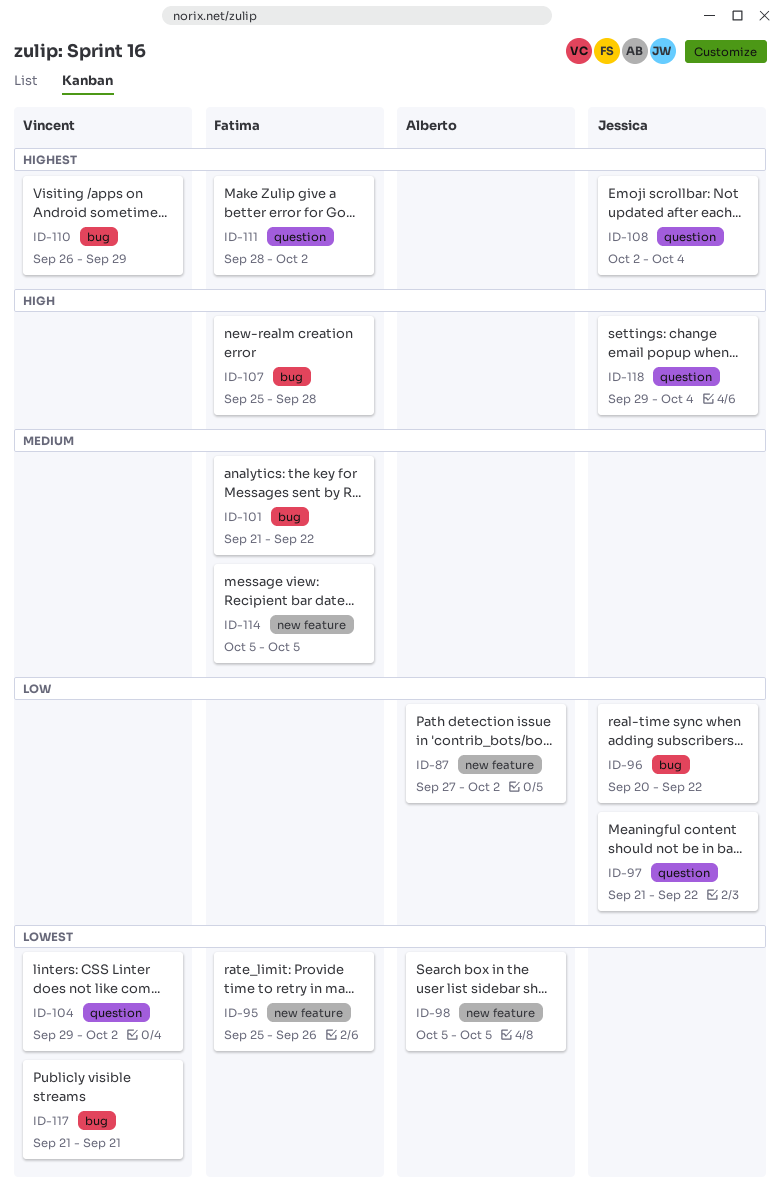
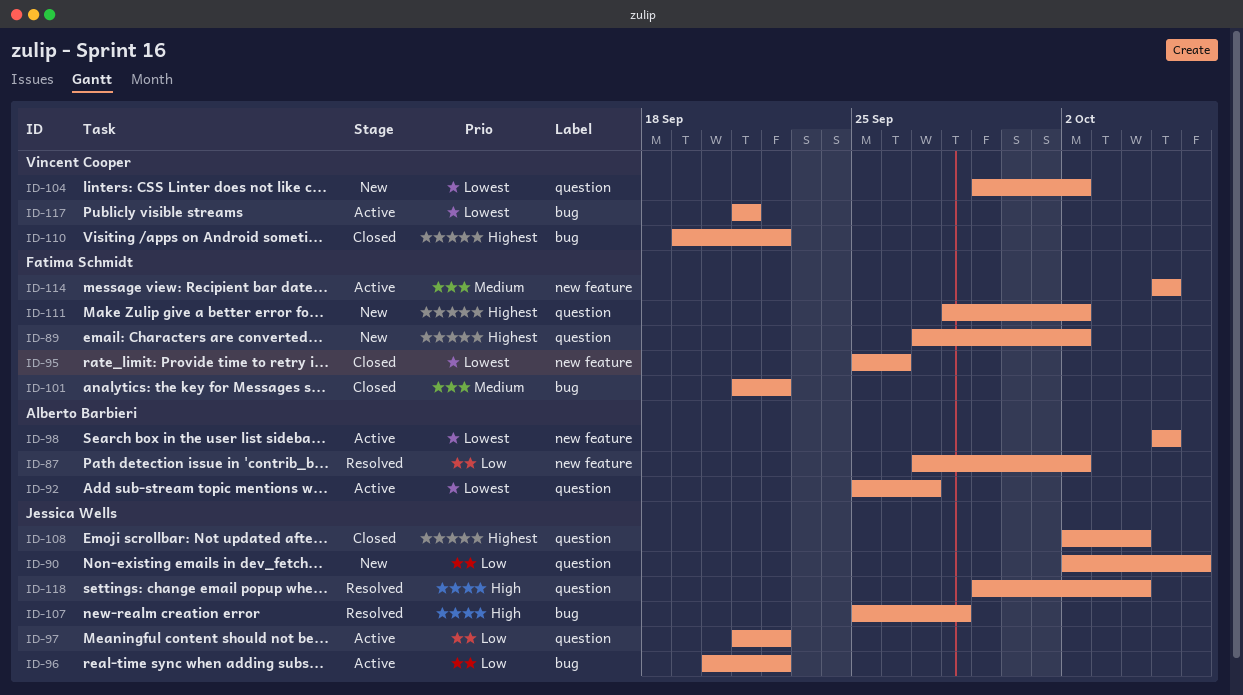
ID-89: none -> present
ID-90: none -> present
ID-92: none -> present
ID-107, owner: Fatima Schmidt -> Jessica Wells
ID-110, start: Sep 26 -> Sep 19
ID-110, due: Sep 29 -> Sep 22

